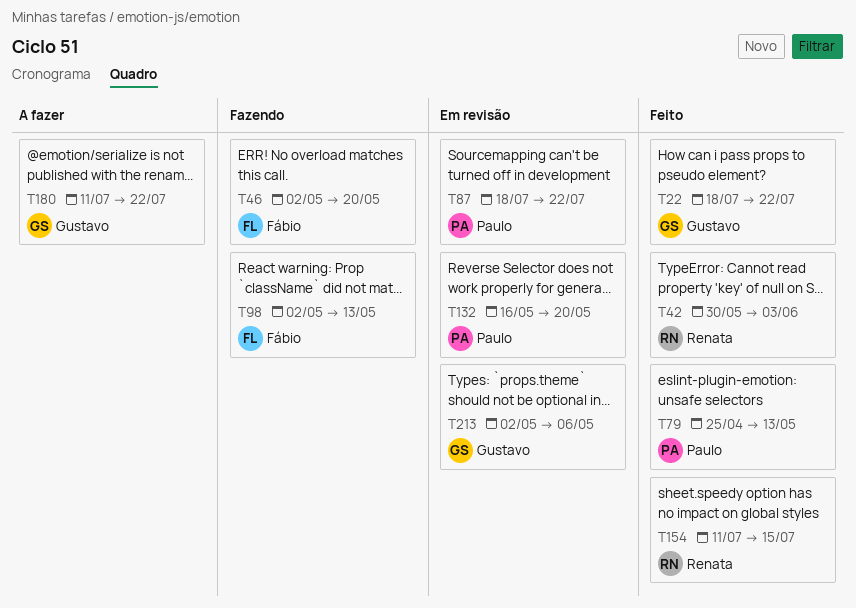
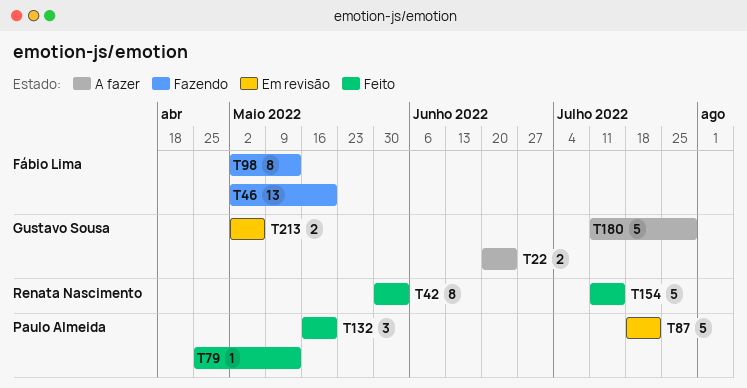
T22, status: Feito -> A fazer
T22, start: Jul 18 -> Jun 20
T22, due: Jul 22 -> Jun 24
T132, status: Em revisão -> Feito
T180, due: Jul 22 -> Jul 29

